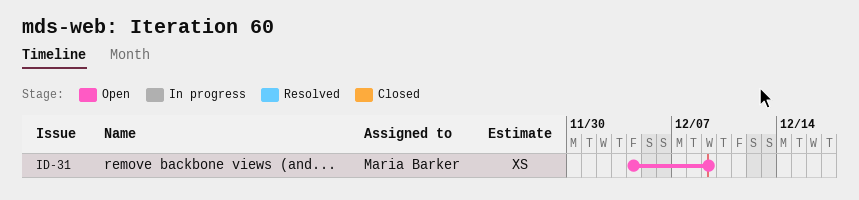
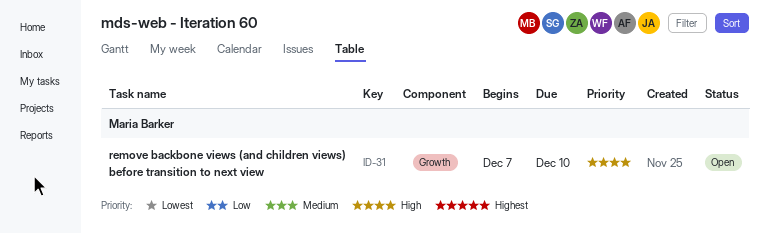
ID-31, start: Dec 4 -> Dec 7
ID-31, due: Dec 9 -> Dec 10

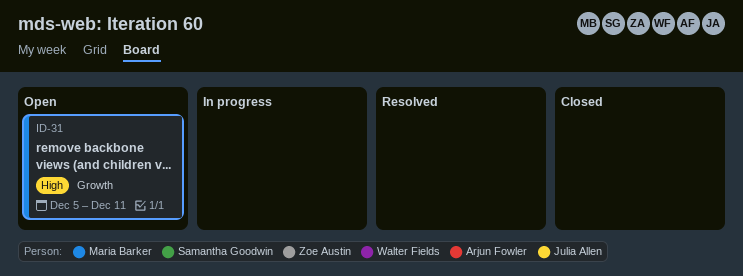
ID-31, start: Dec 7 -> Dec 5
ID-31, due: Dec 10 -> Dec 11

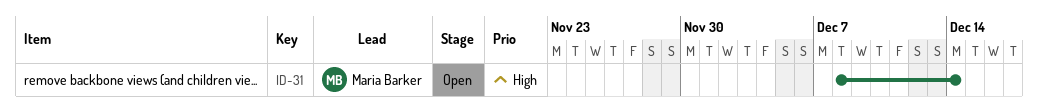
ID-31, start: Dec 5 -> Dec 8
ID-31, due: Dec 11 -> Dec 14

